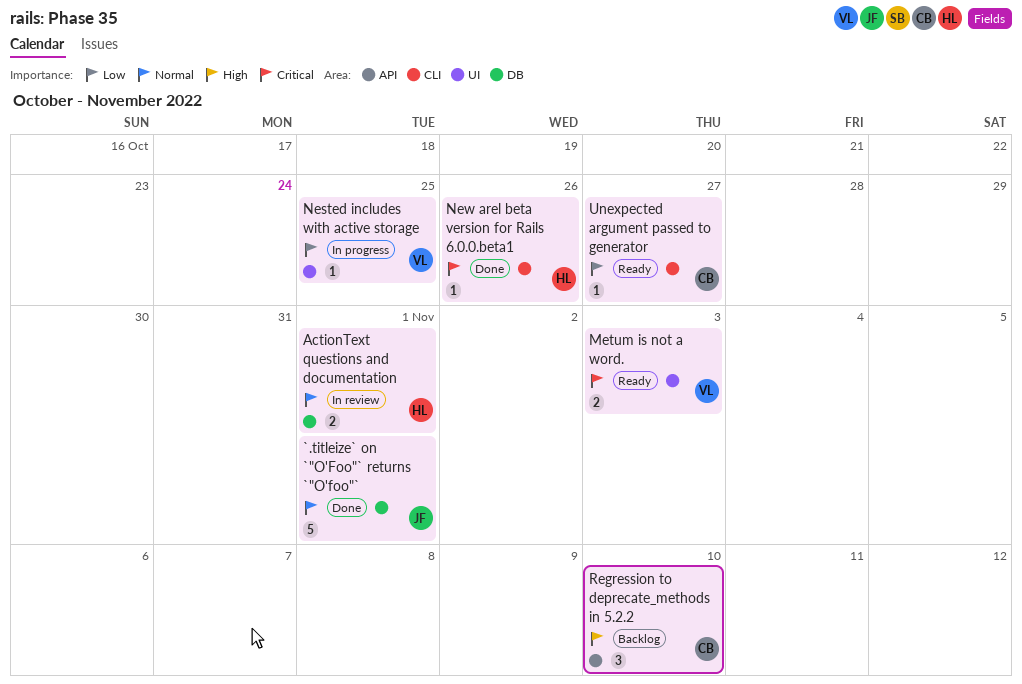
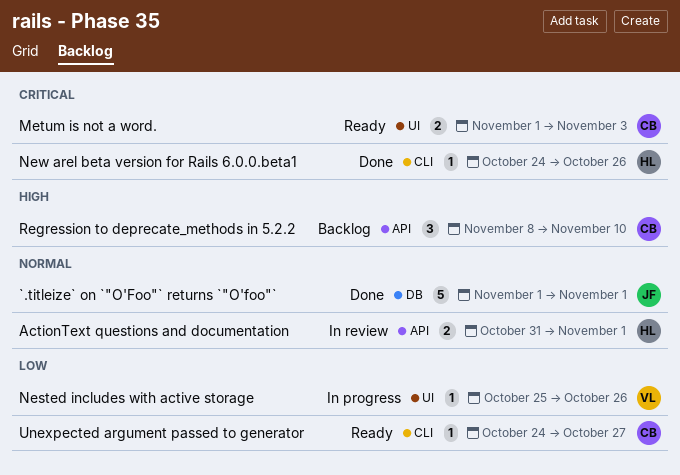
ActionText questions and documentation, label: DB -> API
Metum is not a word., owner: VL -> CB
Nested includes with active storage, due: Oct 25 -> Oct 26

